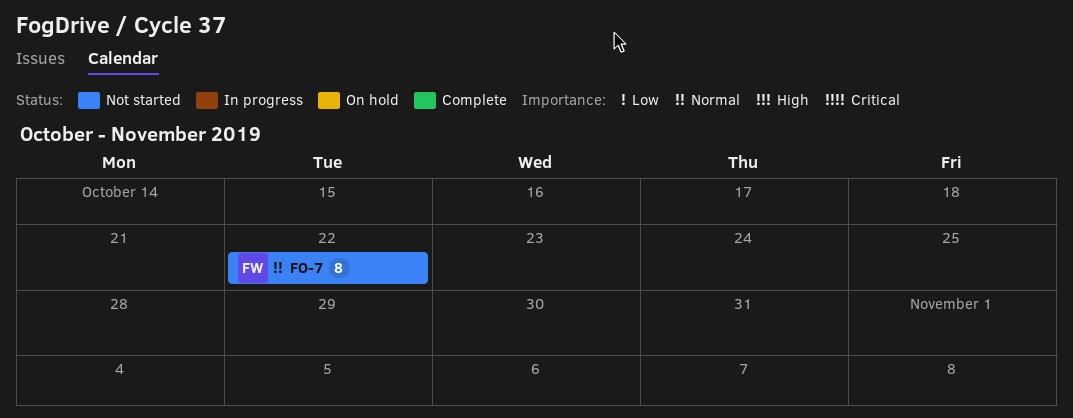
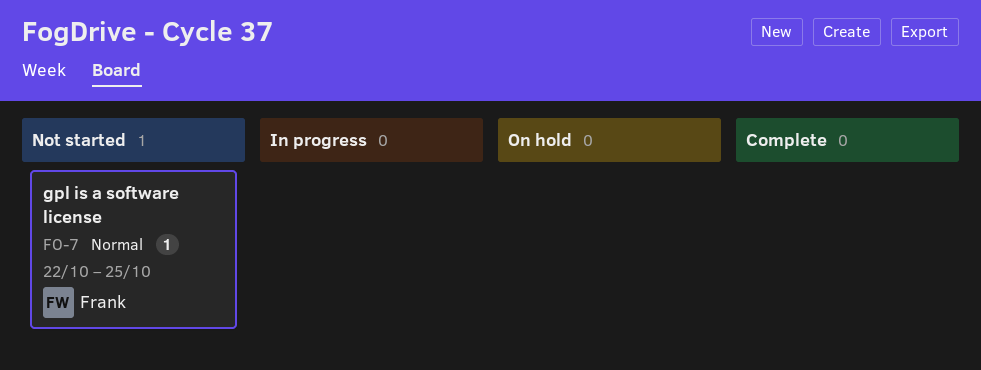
FO-7, estimate: 8 -> 1
FO-7, due: Oct 22 -> Oct 25

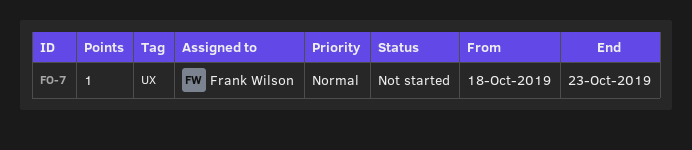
FO-7, start: Oct 22 -> Oct 18
FO-7, due: Oct 25 -> Oct 23

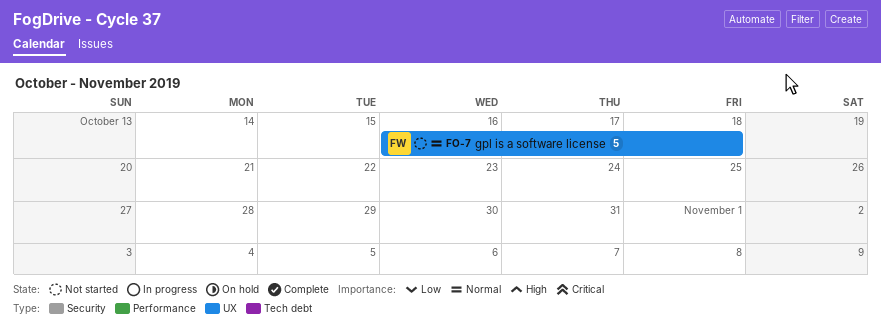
FO-7, estimate: 1 -> 5
FO-7, start: Oct 18 -> Oct 16
FO-7, due: Oct 23 -> Oct 18

